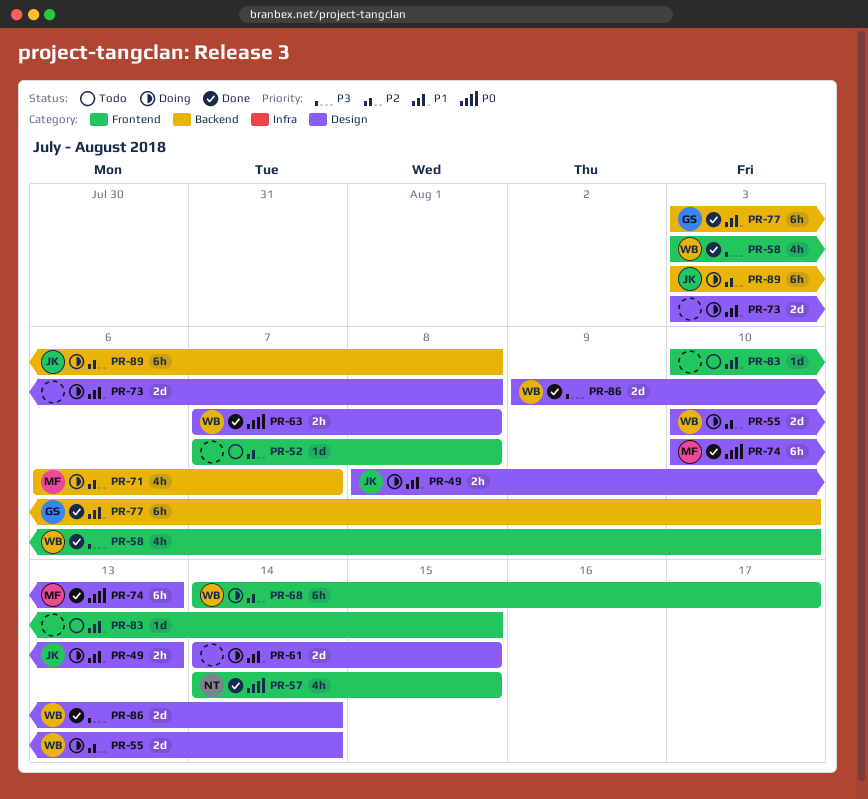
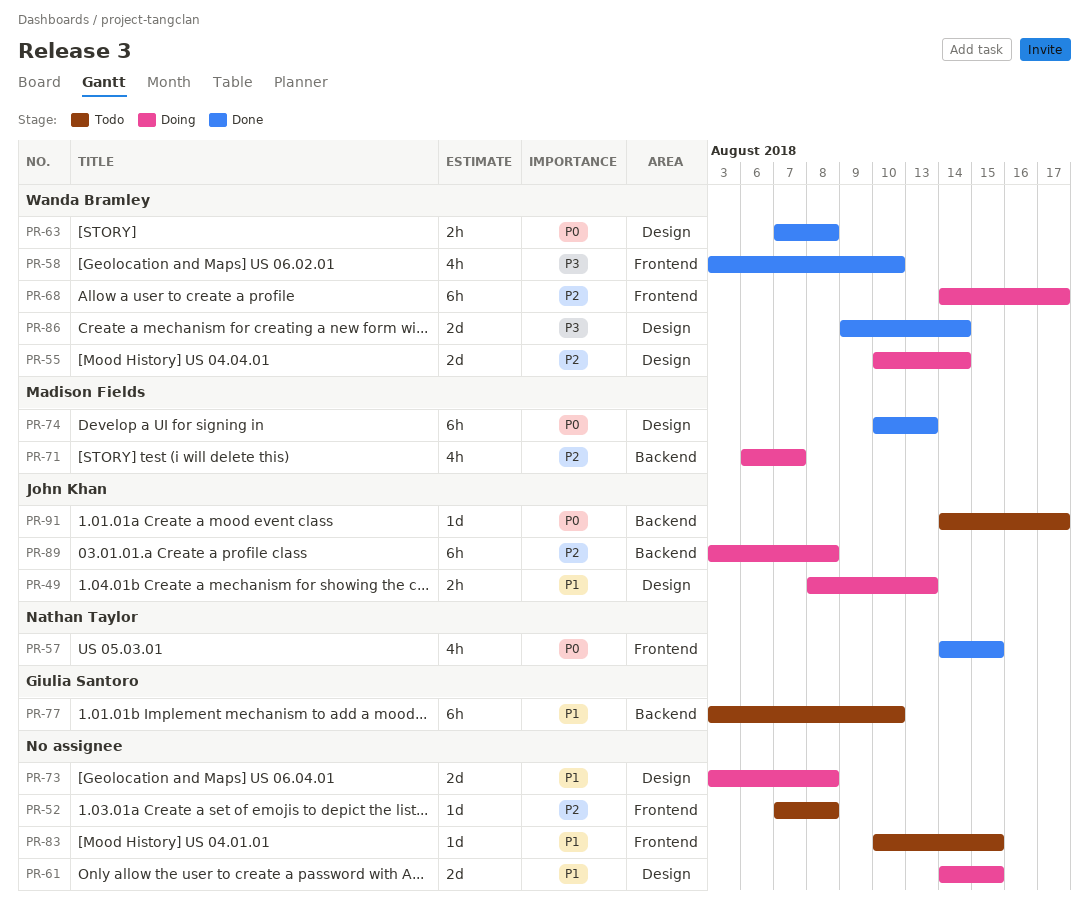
PR-77, status: Done -> Todo
PR-91: none -> present

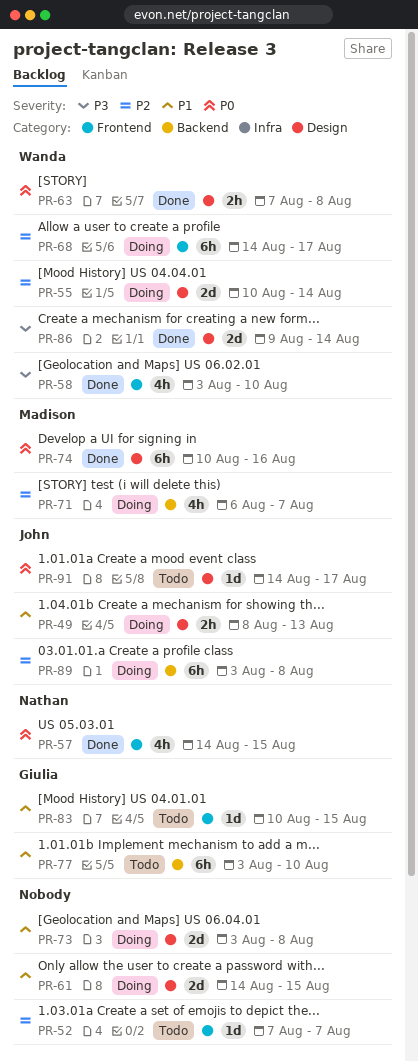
PR-52, due: Aug 8 -> Aug 7
PR-74, due: Aug 13 -> Aug 16
PR-83, owner: none -> Giulia Santoro
PR-91, label: Backend -> Design

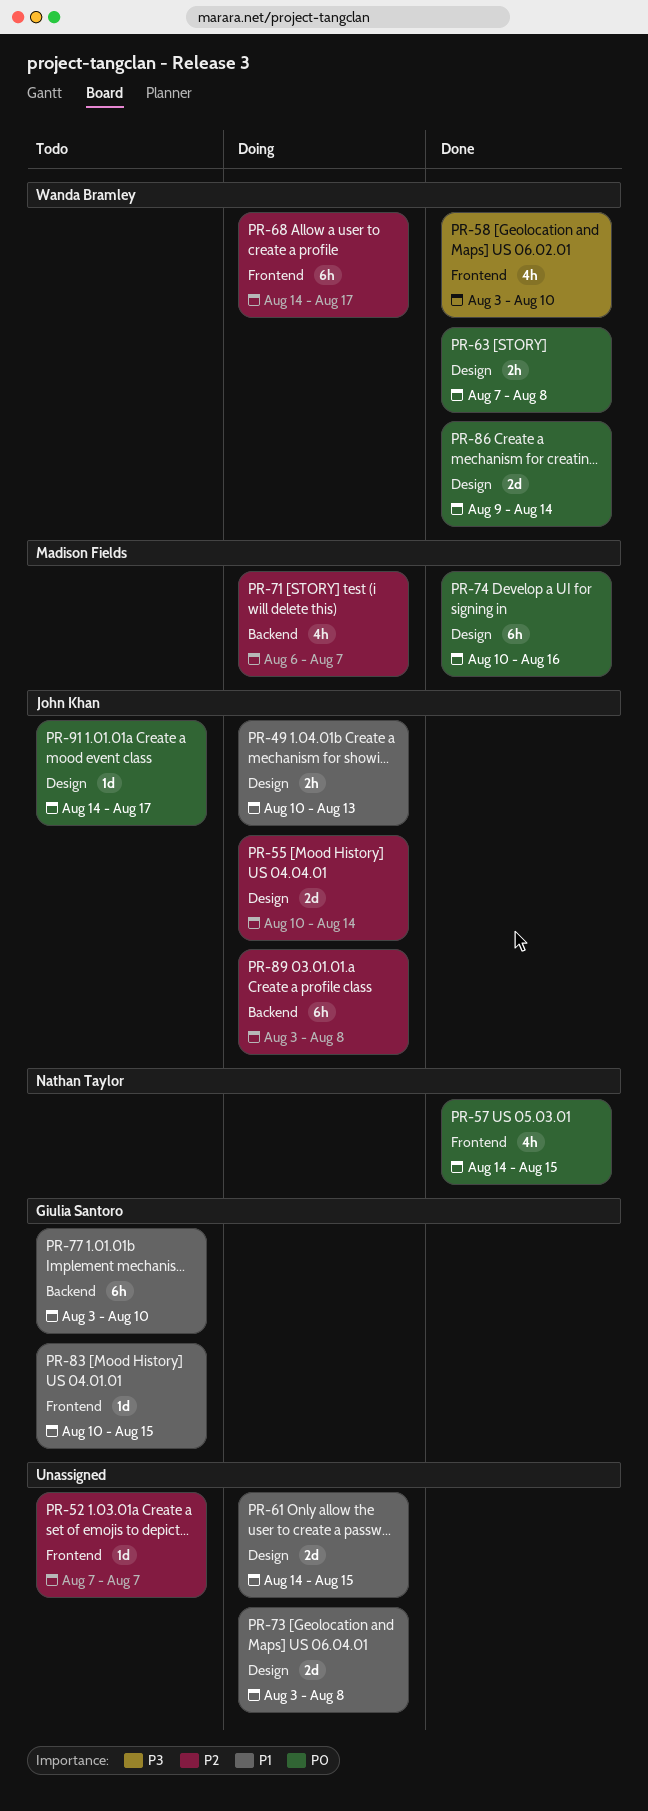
PR-49, start: Aug 8 -> Aug 10
PR-55, owner: Wanda Bramley -> John Khan
PR-86, priority: P3 -> P0

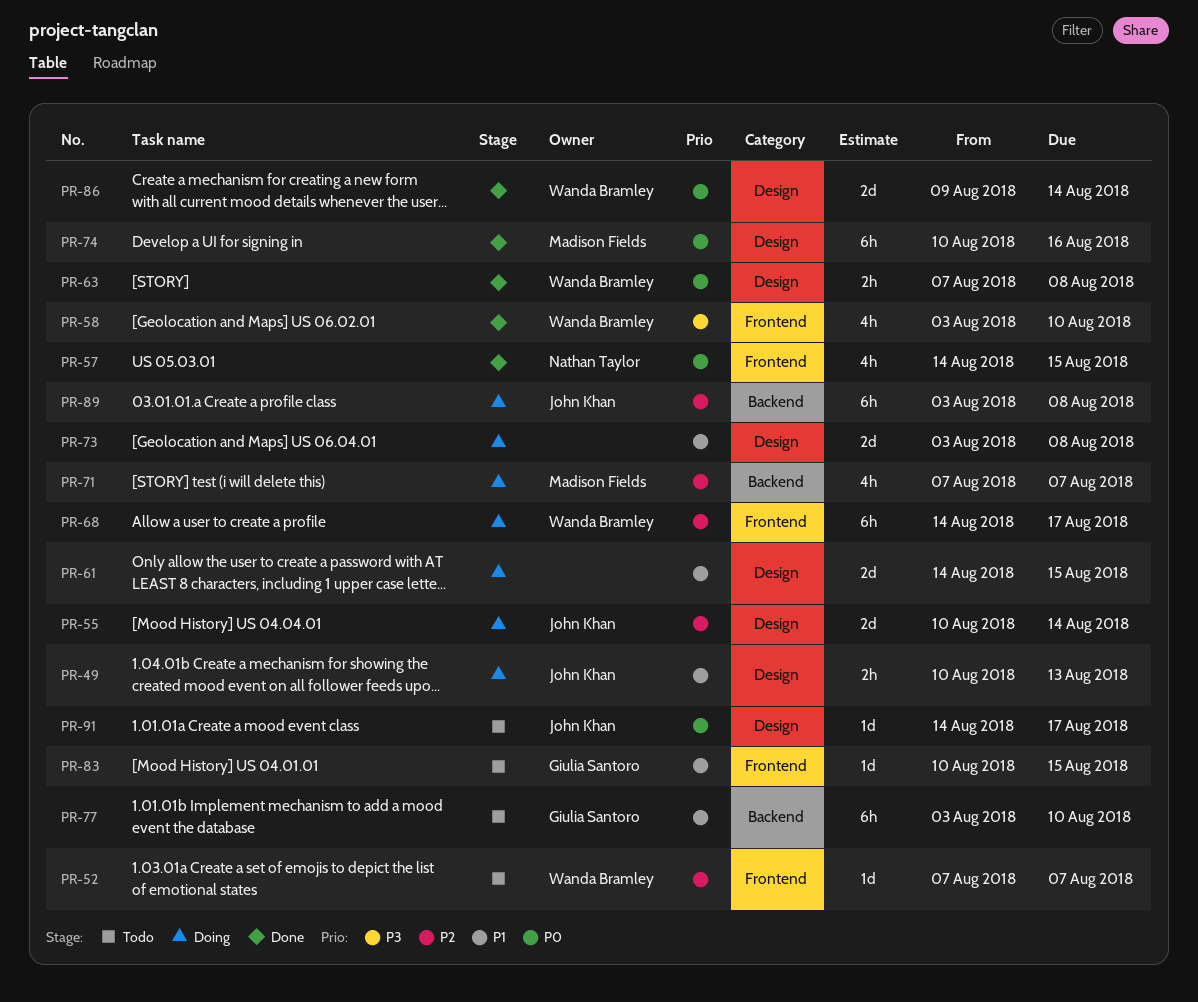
PR-52, owner: none -> Wanda Bramley
PR-71, start: Aug 6 -> Aug 7

